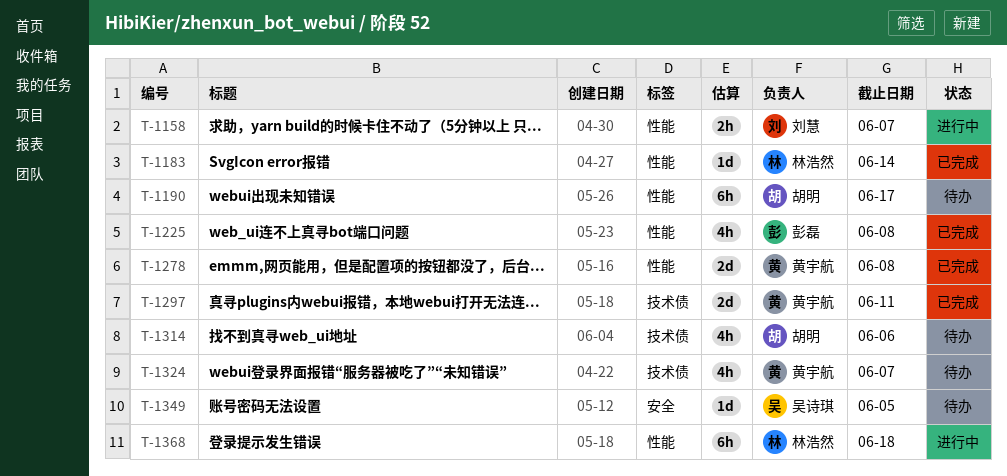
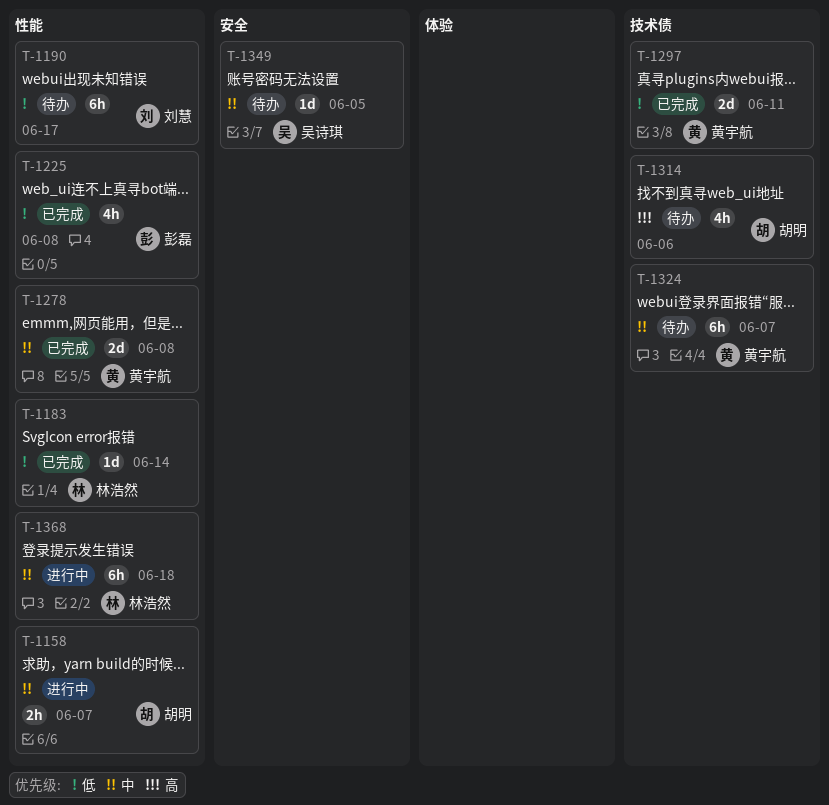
T-1158, owner: 刘慧 -> 胡明
T-1190, owner: 胡明 -> 刘慧
T-1324, estimate: 4h -> 6h

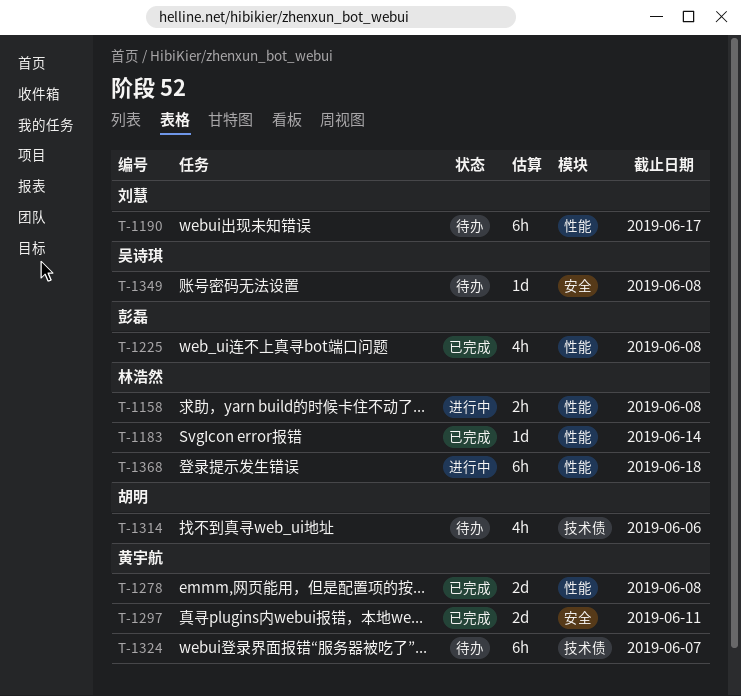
T-1158, owner: 胡明 -> 林浩然
T-1158, due: Jun 7 -> Jun 8
T-1297, label: 技术债 -> 安全
T-1349, due: Jun 5 -> Jun 8

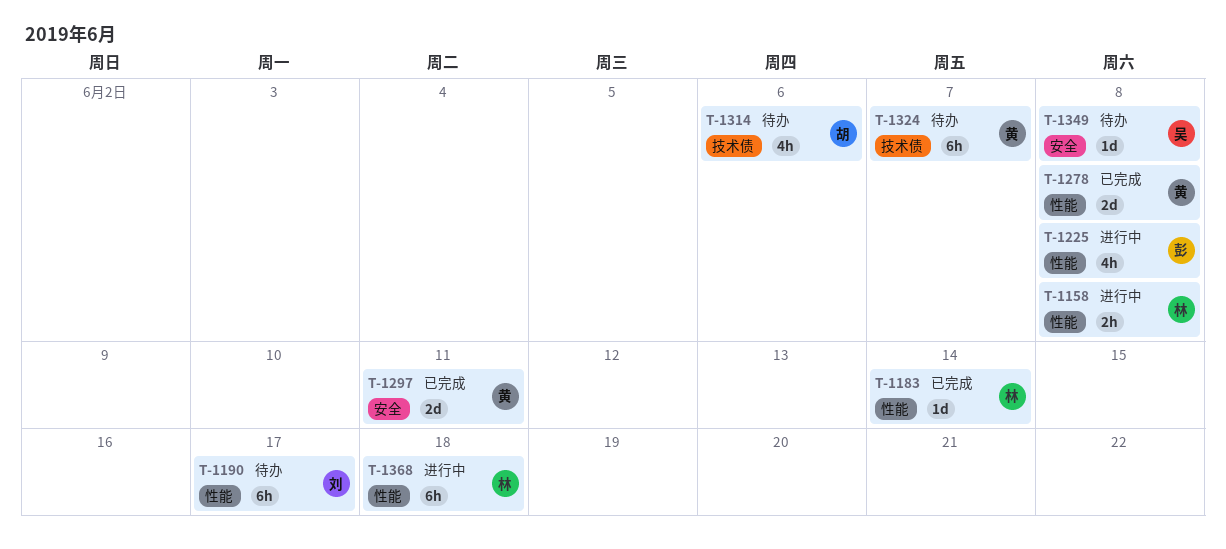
T-1225, status: 已完成 -> 进行中

